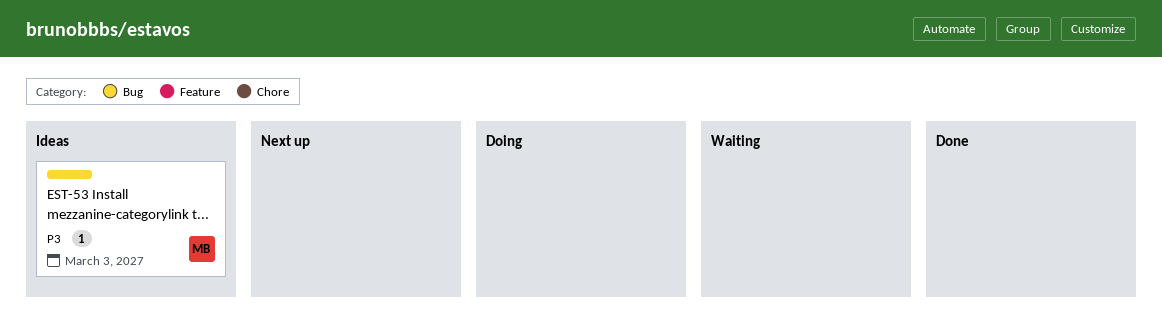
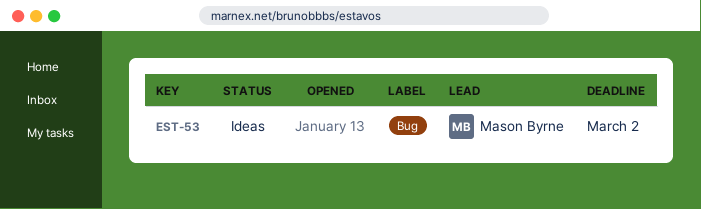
EST-53, due: Mar 3 -> Mar 2

